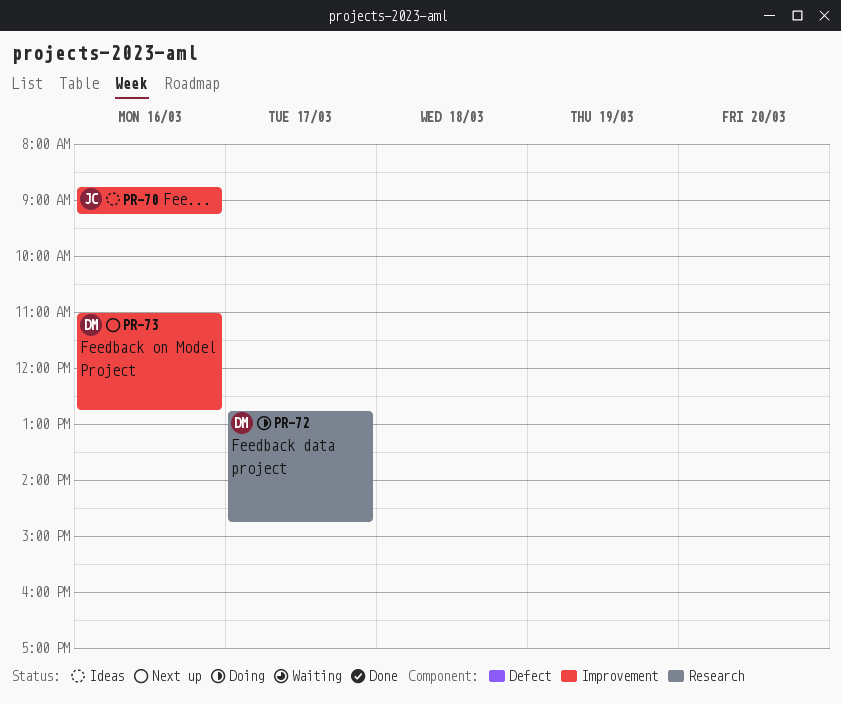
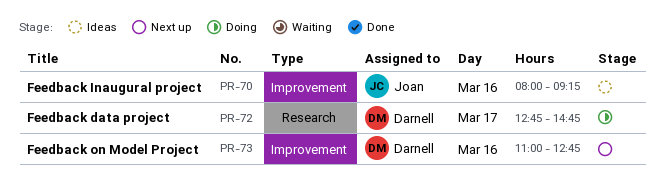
PR-70, begins: 08:45 -> 08:00

